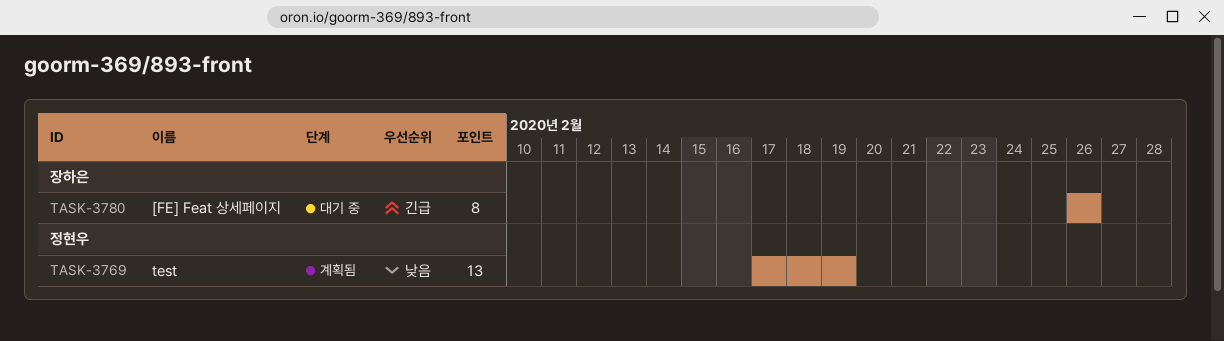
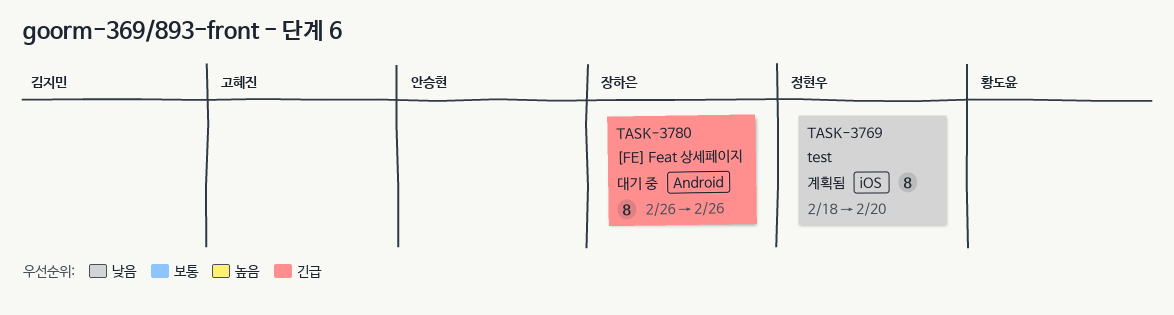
TASK-3769, estimate: 13 -> 8
TASK-3769, start: Feb 17 -> Feb 18
TASK-3769, due: Feb 19 -> Feb 20

